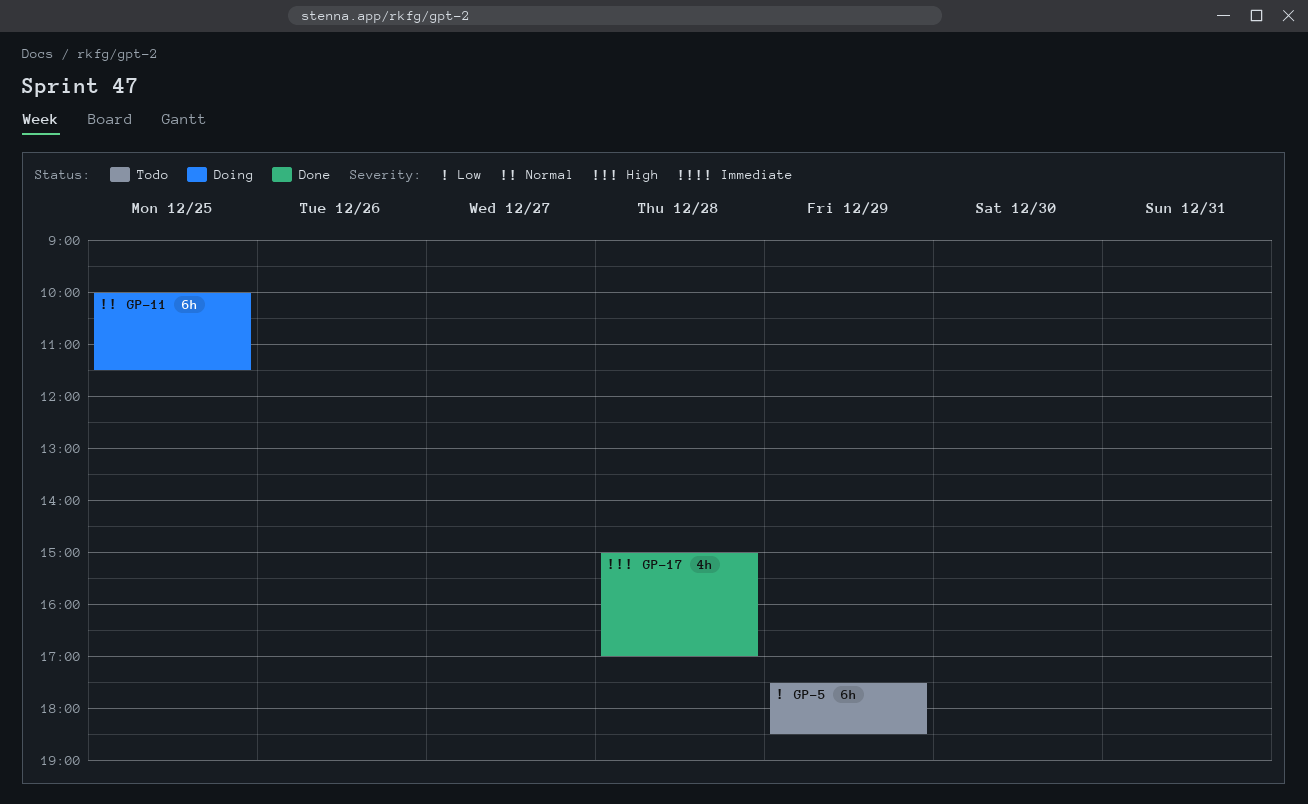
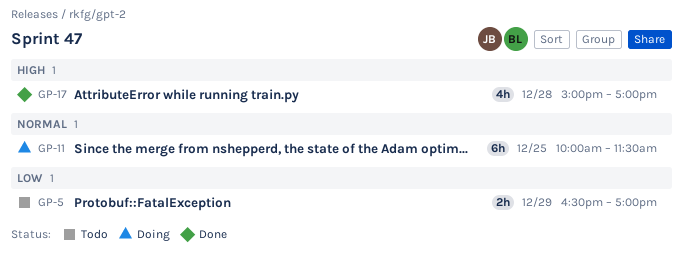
GP-5, estimate: 6h -> 2h
GP-5, begins: 17:30 -> 16:30
GP-5, ends: 18:30 -> 17:00

